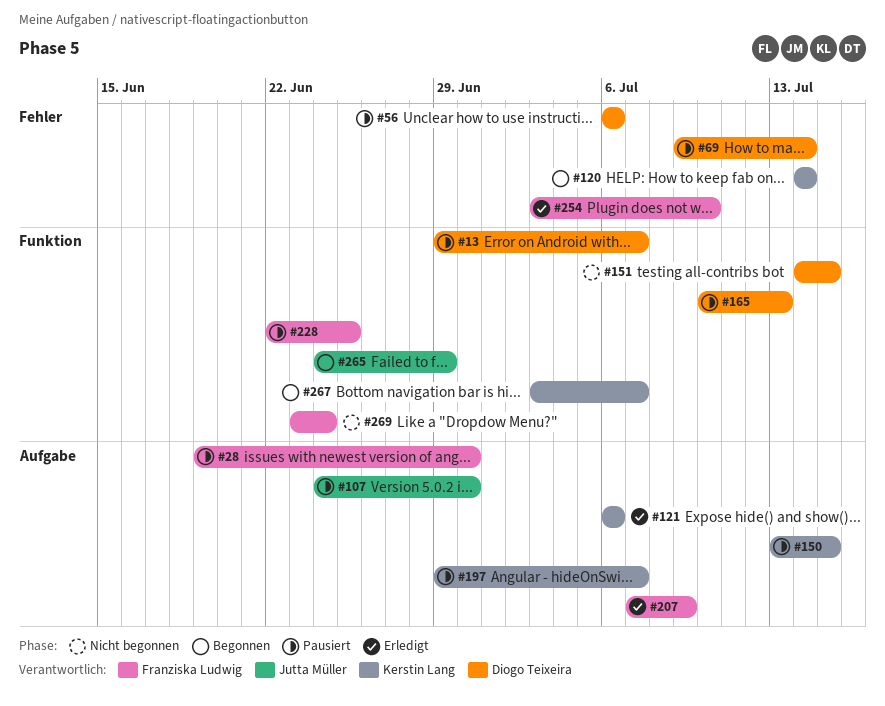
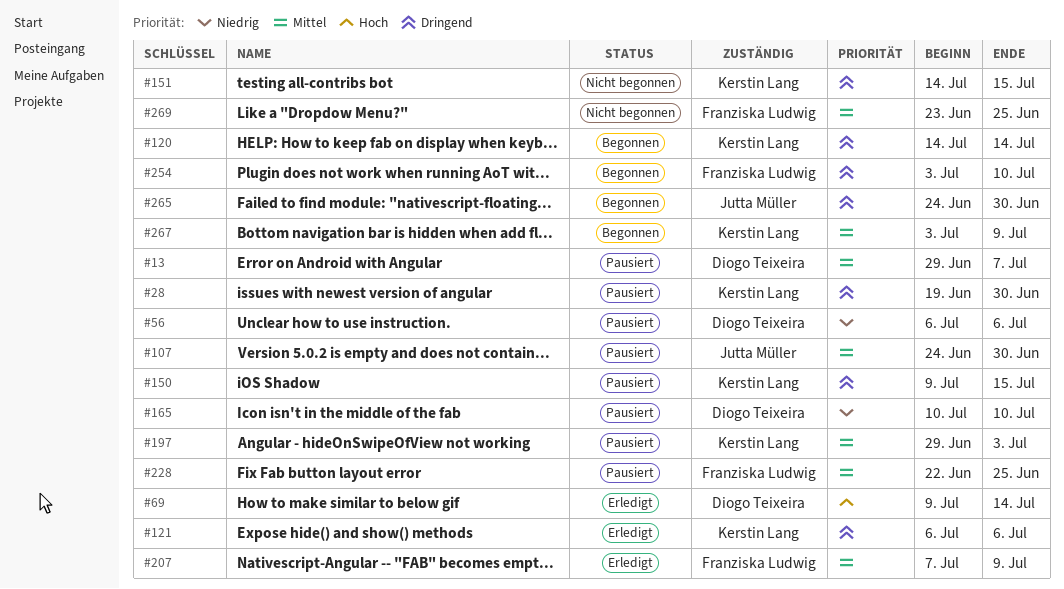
#28, owner: Franziska Ludwig -> Kerstin Lang
#69, status: Pausiert -> Erledigt
#150, start: Jul 13 -> Jul 9
#151, owner: Diogo Teixeira -> Kerstin Lang
#165, due: Jul 13 -> Jul 10
#197, due: Jul 7 -> Jul 3
#254, status: Erledigt -> Begonnen
#265, due: Jun 29 -> Jun 30
#267, due: Jul 7 -> Jul 9
#269, due: Jun 24 -> Jun 25

